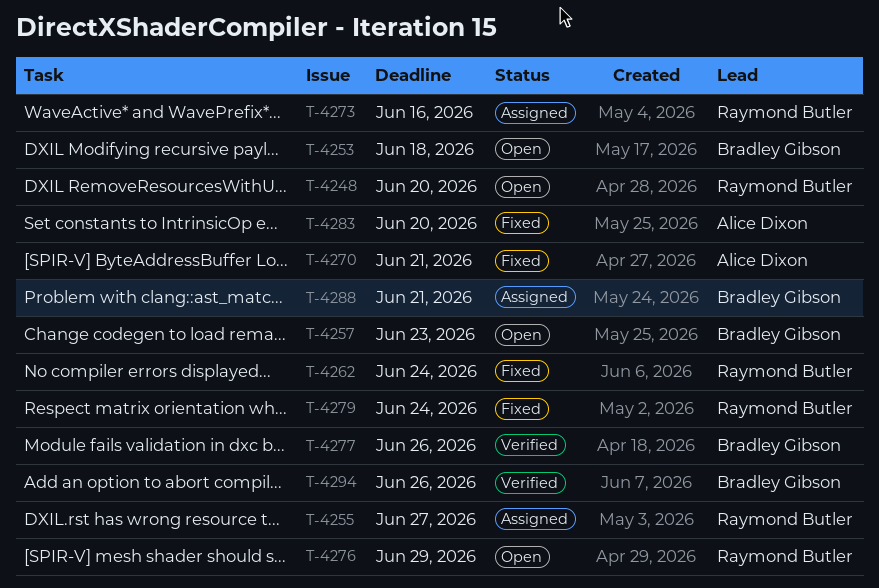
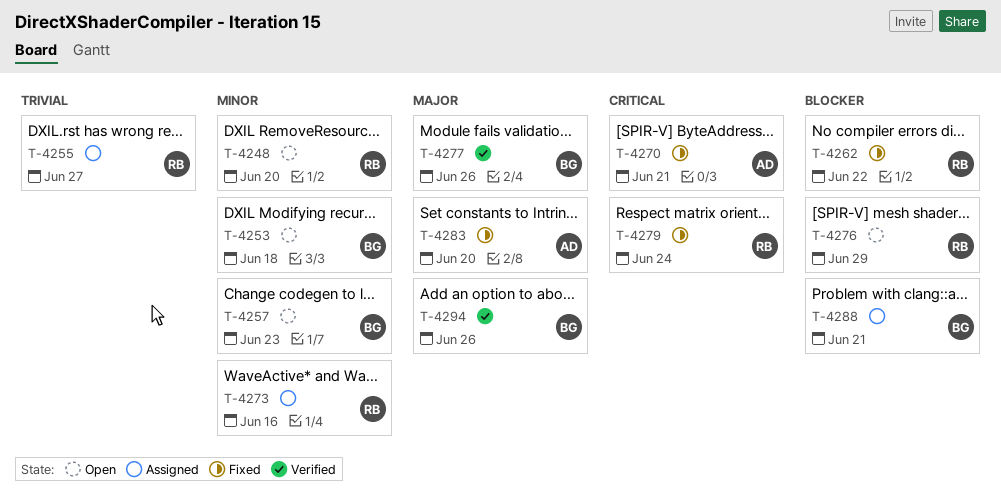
T-4262, due: Jun 24 -> Jun 22

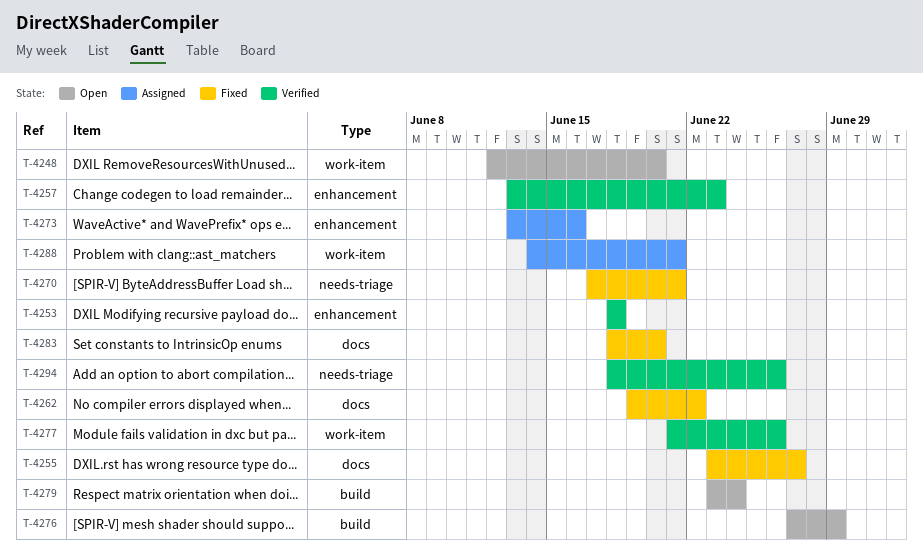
T-4253, status: Open -> Verified
T-4255, status: Assigned -> Fixed
T-4257, status: Open -> Verified
T-4279, status: Fixed -> Open

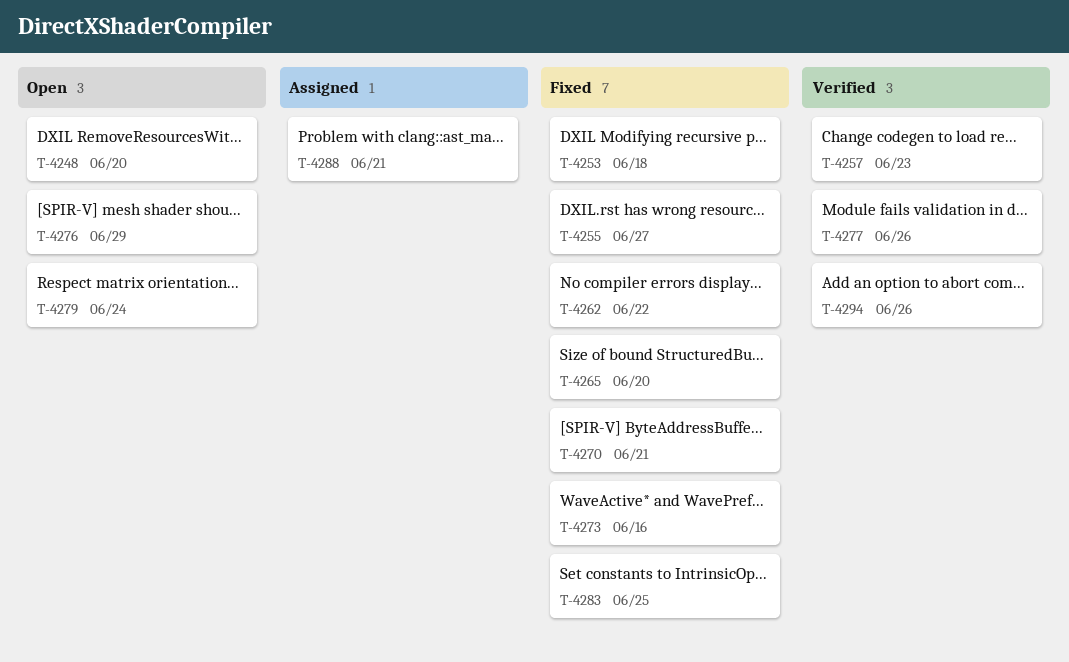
T-4253, status: Verified -> Fixed
T-4265: none -> present
T-4273, status: Assigned -> Fixed
T-4283, due: Jun 20 -> Jun 25

